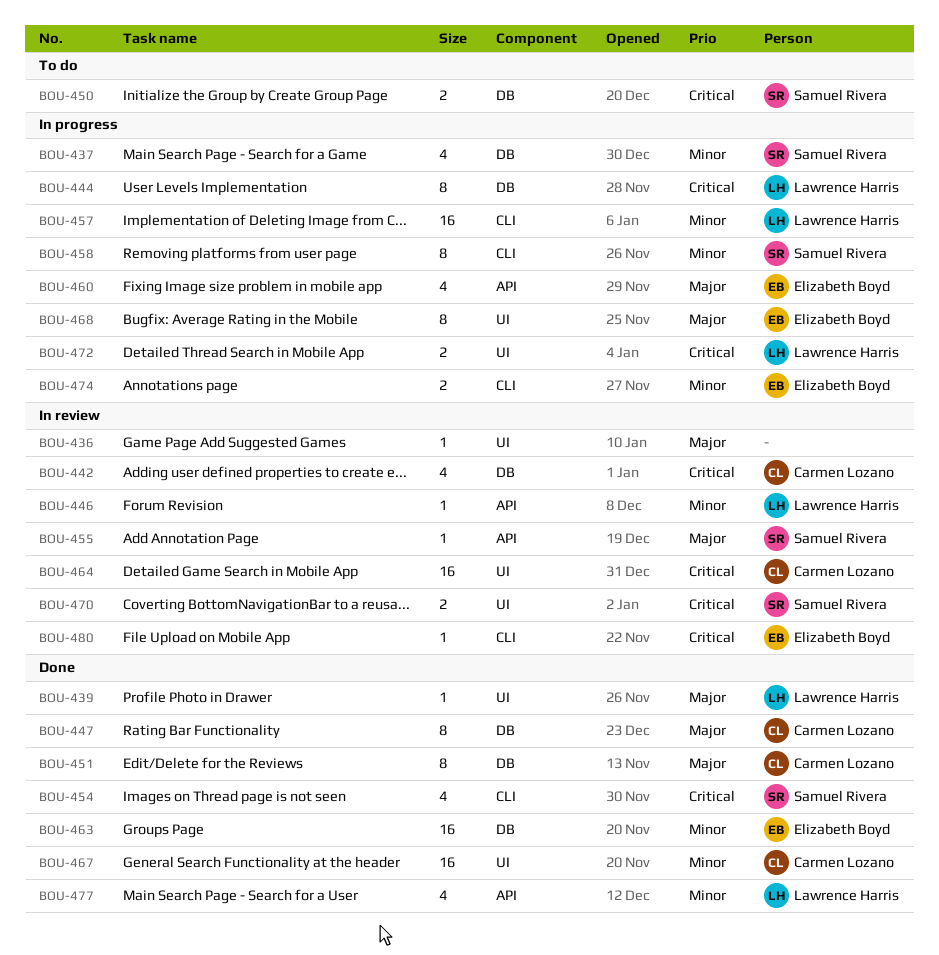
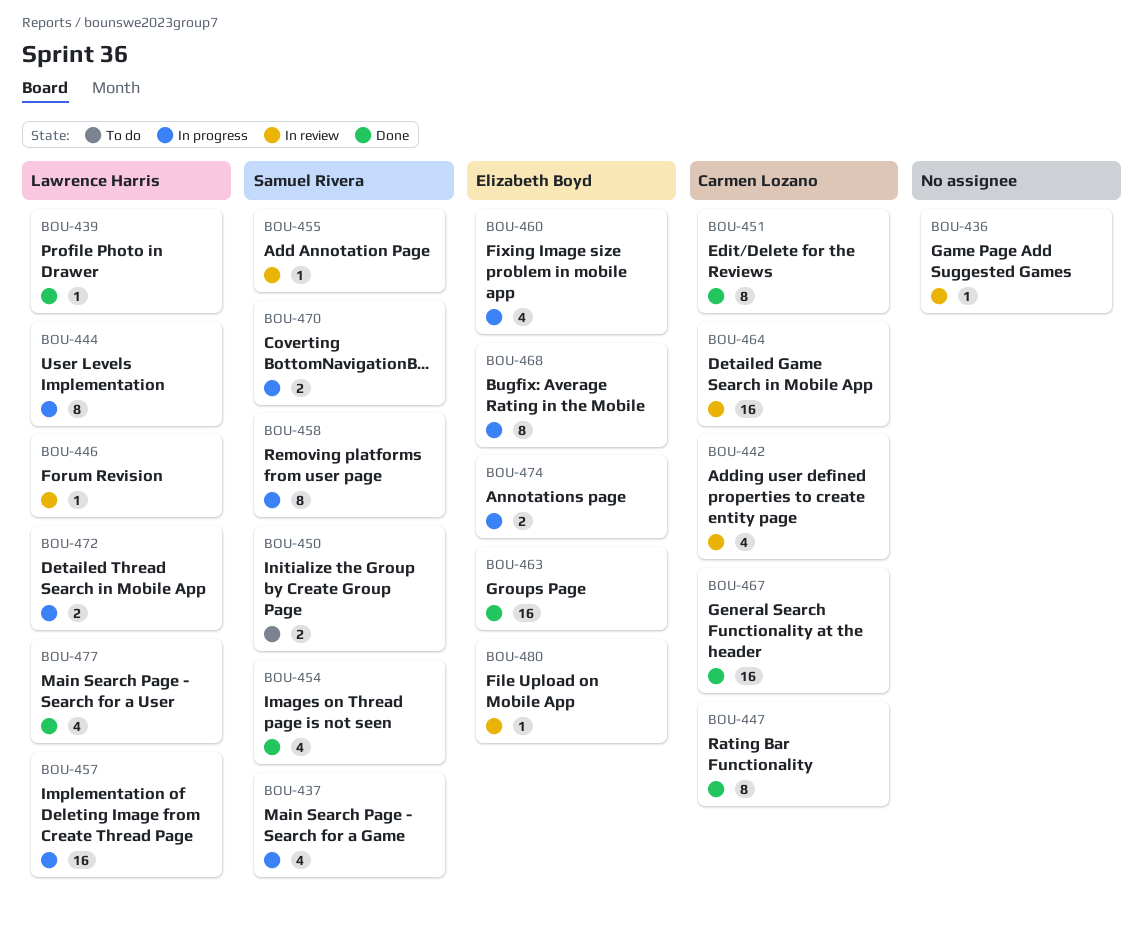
BOU-470, status: In review -> In progress

